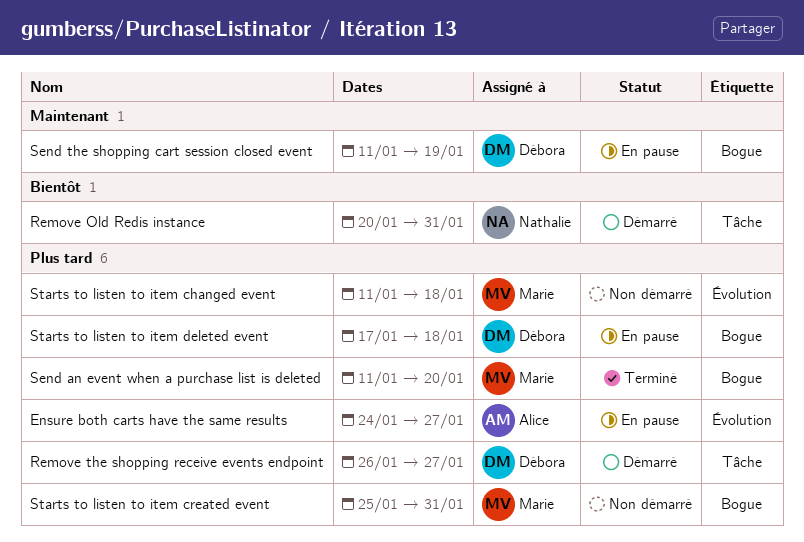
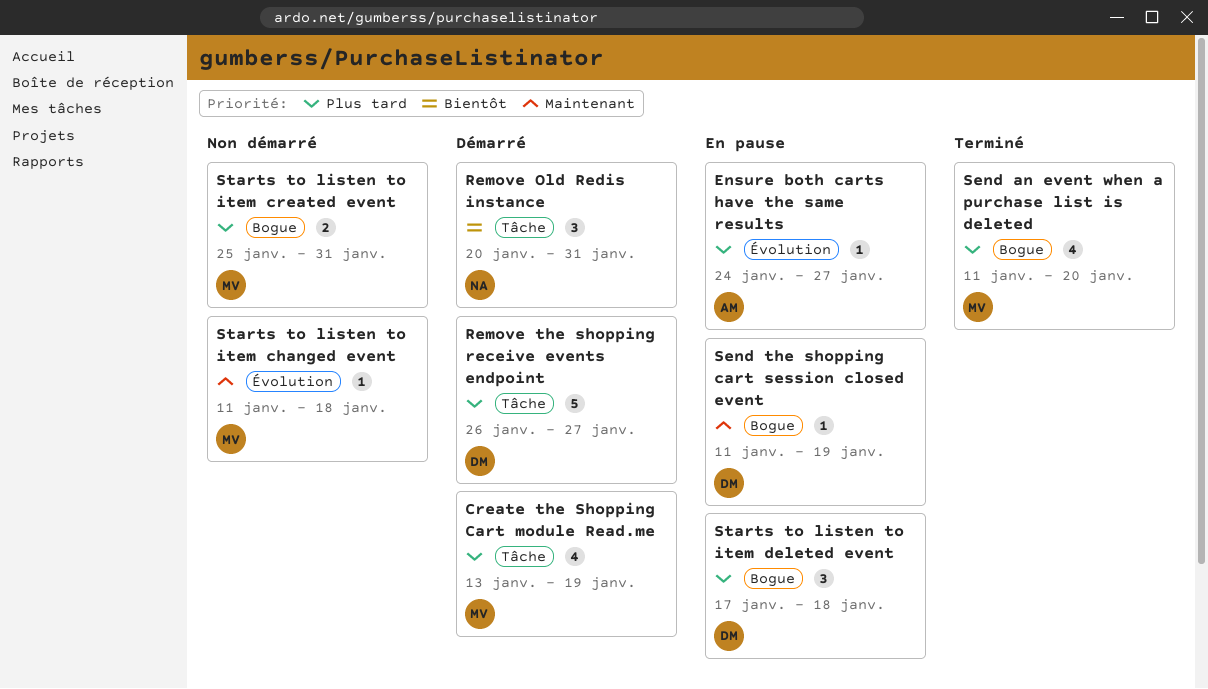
Create the Shopping Cart module Read.me: none -> present
Starts to listen to item changed event, priority: Plus tard -> Maintenant

